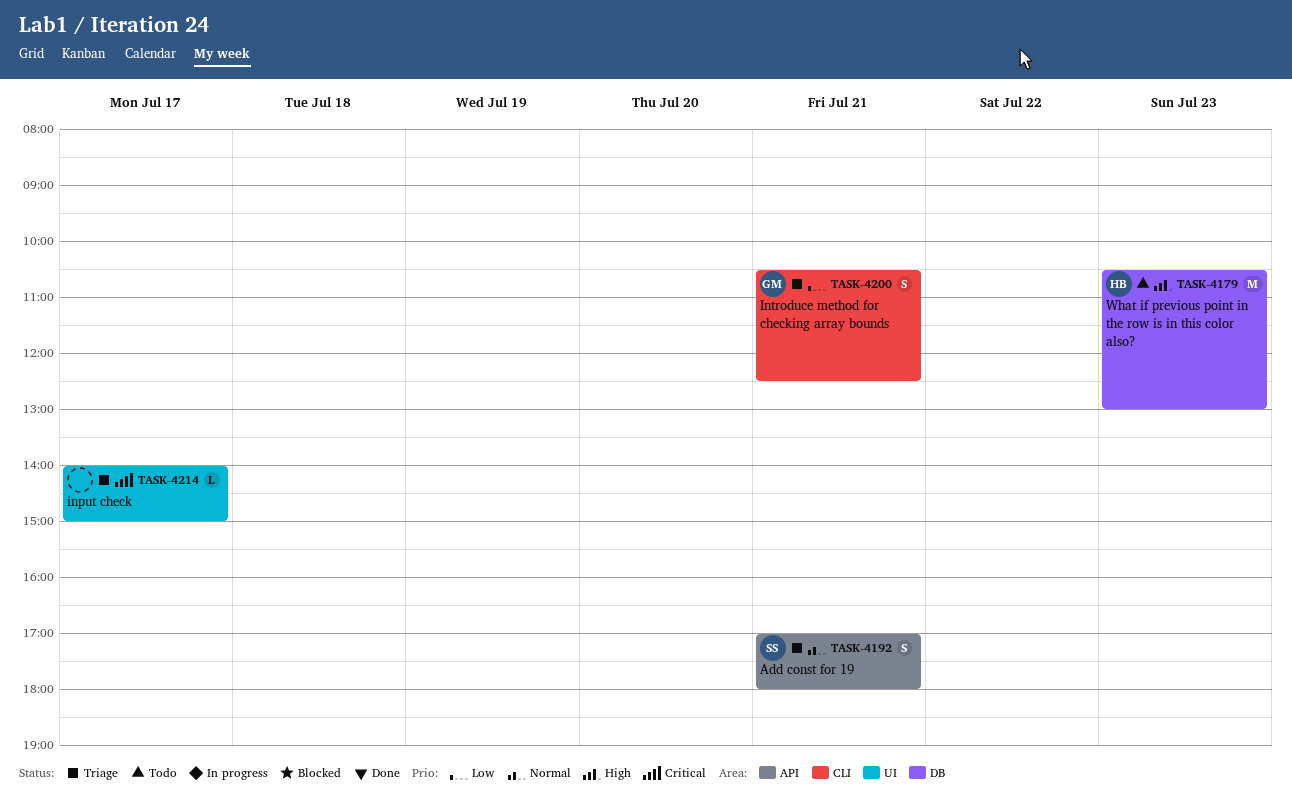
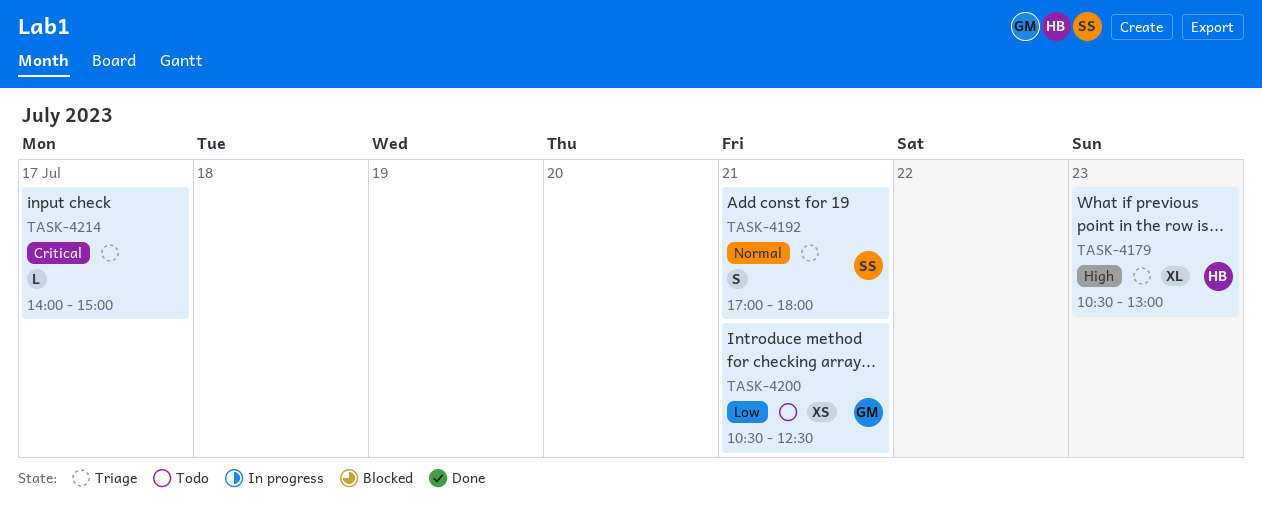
TASK-4179, status: Todo -> Triage
TASK-4179, estimate: M -> XL
TASK-4200, status: Triage -> Todo
TASK-4200, estimate: S -> XS

